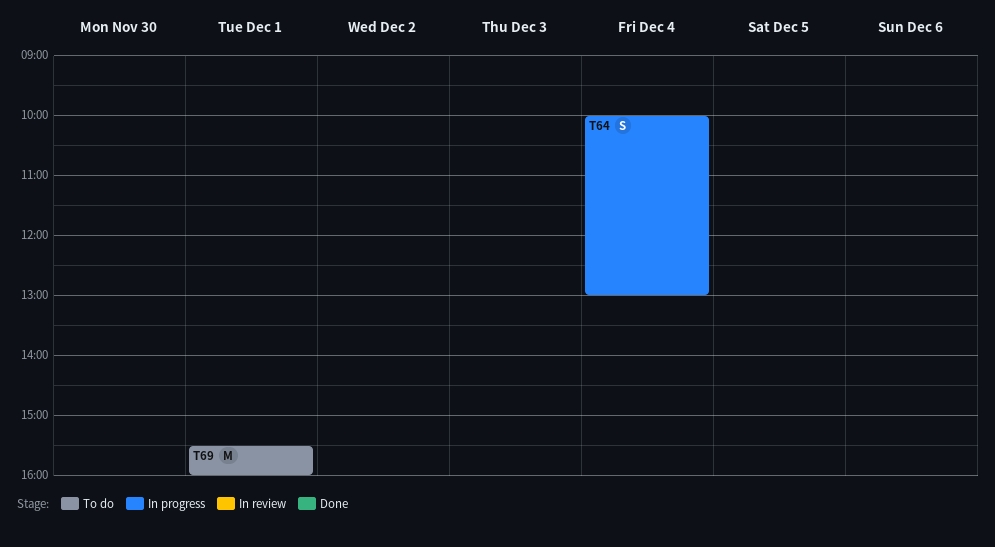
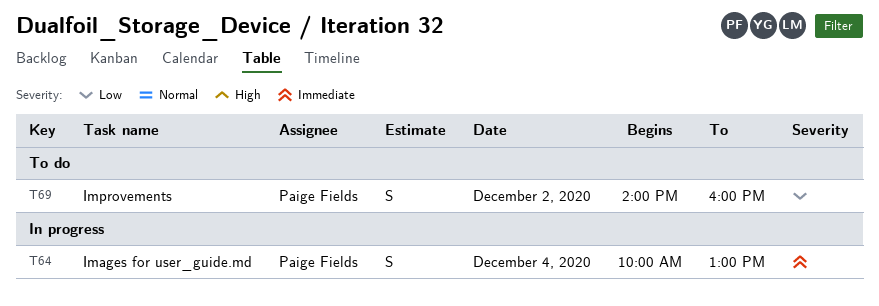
T69, estimate: M -> S
T69, day: Dec 1 -> Dec 2
T69, begins: 15:30 -> 14:00

